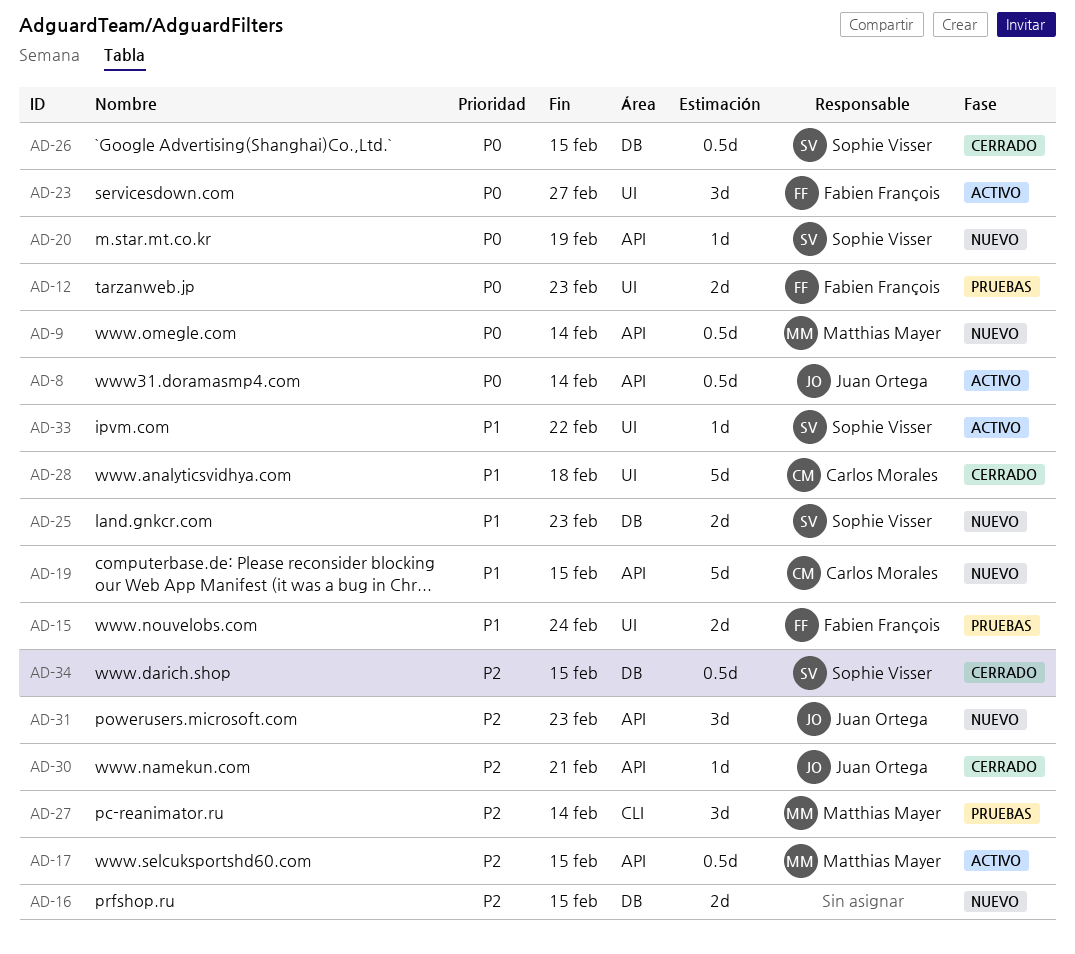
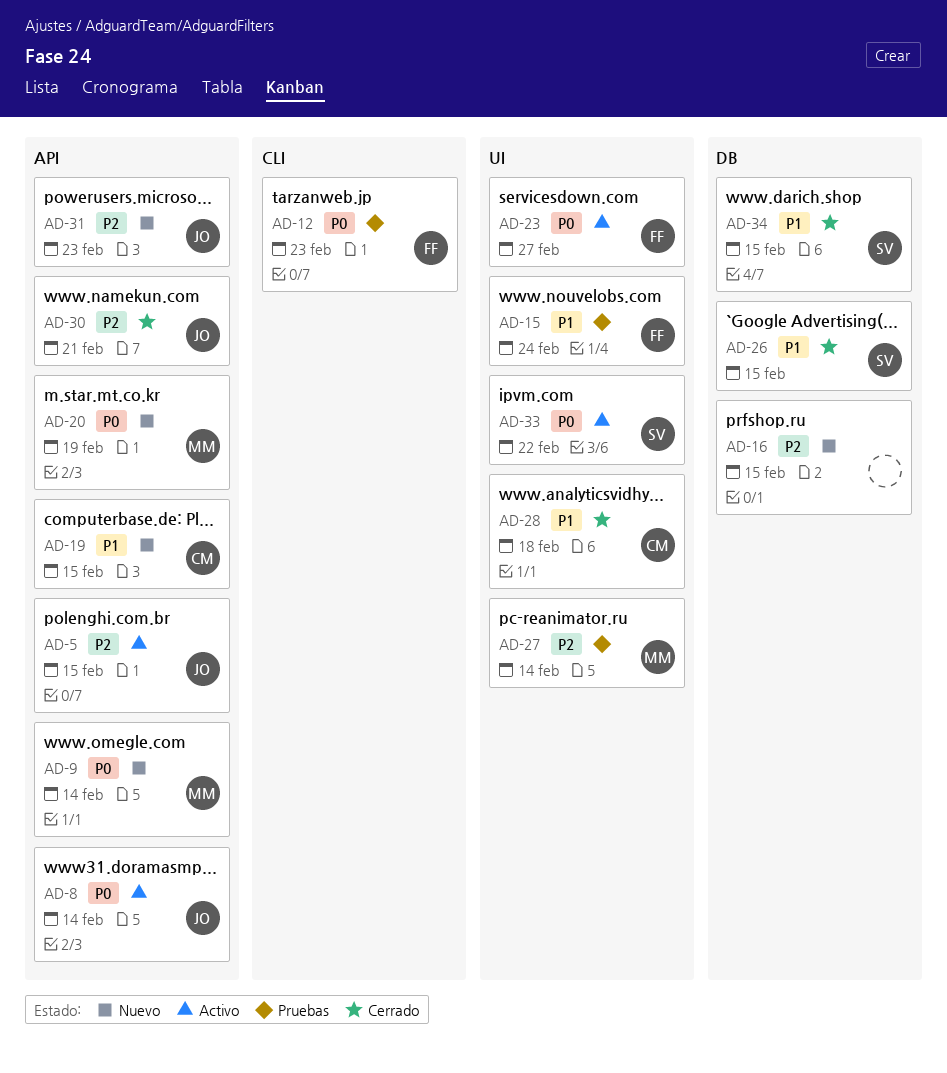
AD-5: none -> present
AD-12, label: UI -> CLI
AD-17: present -> none
AD-20, owner: Sophie Visser -> Matthias Mayer
AD-25: present -> none
AD-26, priority: P0 -> P1
AD-27, label: CLI -> UI
AD-33, priority: P1 -> P0
AD-34, priority: P2 -> P1

